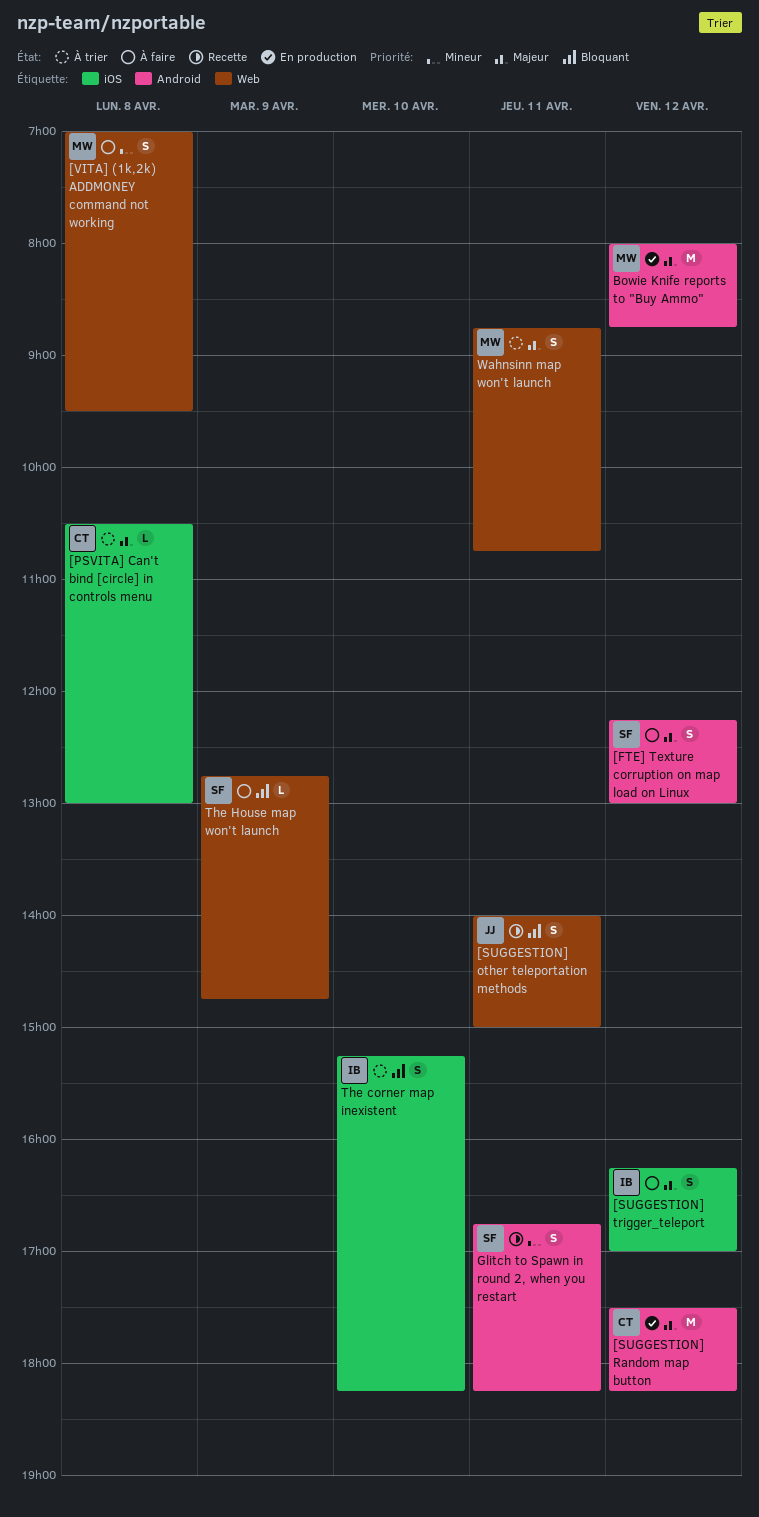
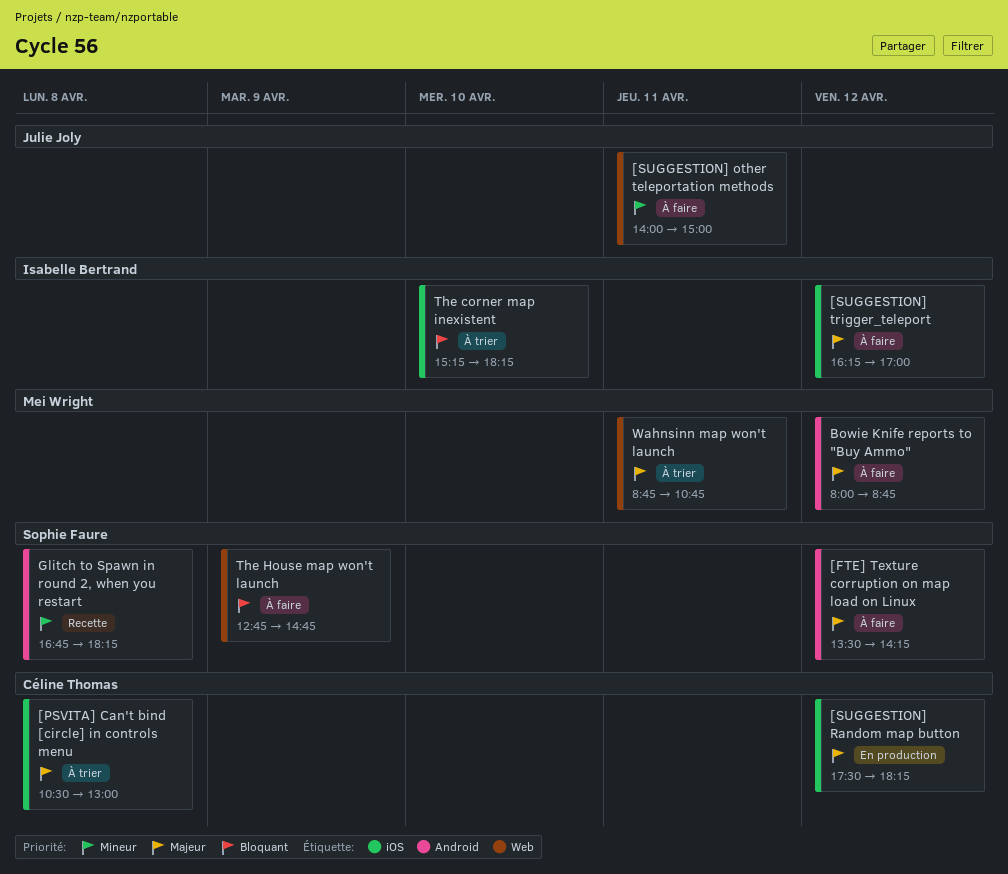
[FTE] Texture corruption on map load on Linux, begins: 12:15 -> 13:30
[FTE] Texture corruption on map load on Linux, ends: 13:00 -> 14:15
[SUGGESTION] other teleportation methods, status: Recette -> À faire
[SUGGESTION] other teleportation methods, priority: Bloquant -> Mineur
[SUGGESTION] Random map button, label: Android -> iOS
[VITA] (1k,2k) ADDMONEY command not working: present -> none
Bowie Knife reports to "Buy Ammo", status: En production -> À faire
Glitch to Spawn in round 2, when you restart, day: Apr 11 -> Apr 8

